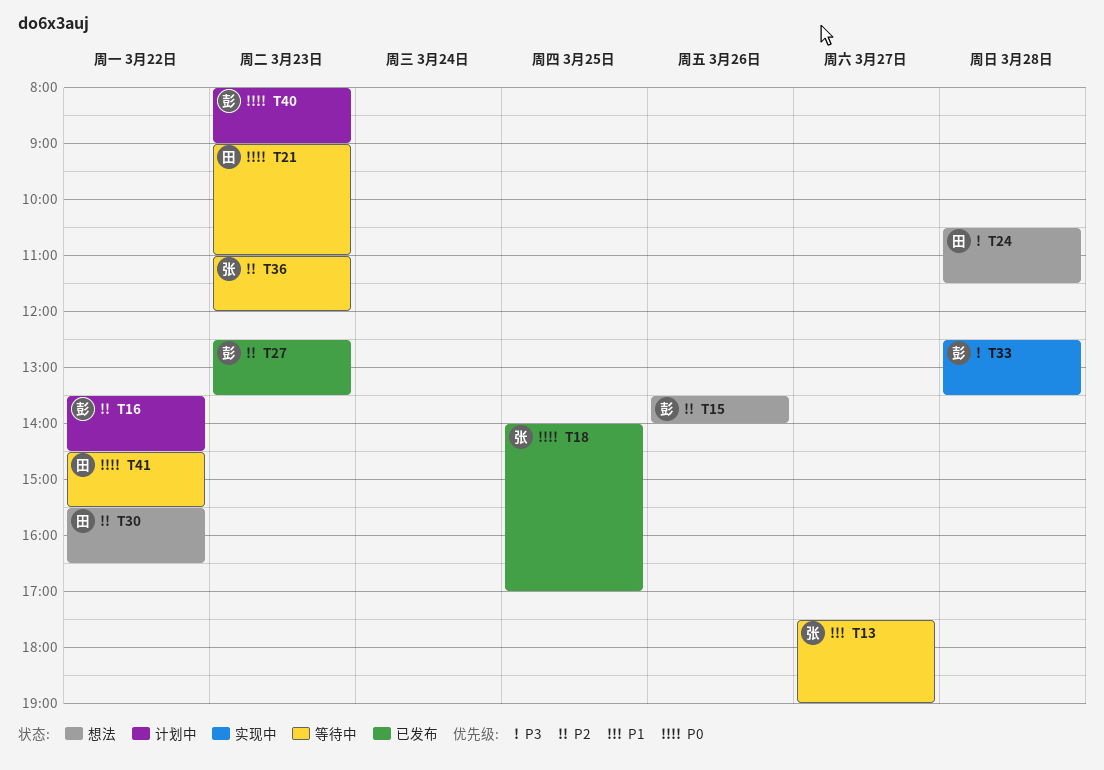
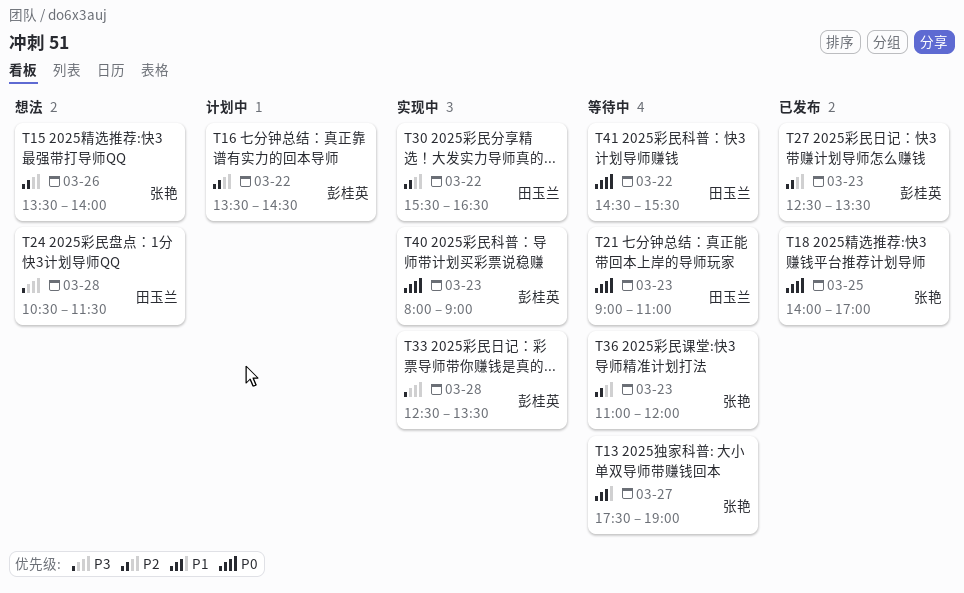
T15, owner: 彭桂英 -> 张艳
T30, status: 想法 -> 实现中
T40, status: 计划中 -> 实现中

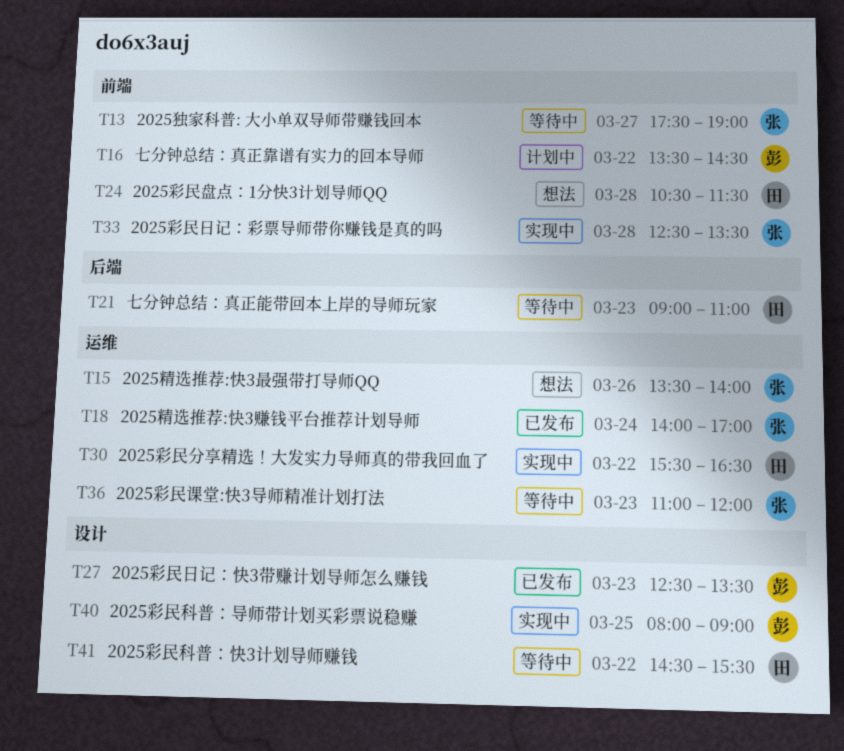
T18, day: Mar 25 -> Mar 24
T33, owner: 彭桂英 -> 张艳
T40, day: Mar 23 -> Mar 25

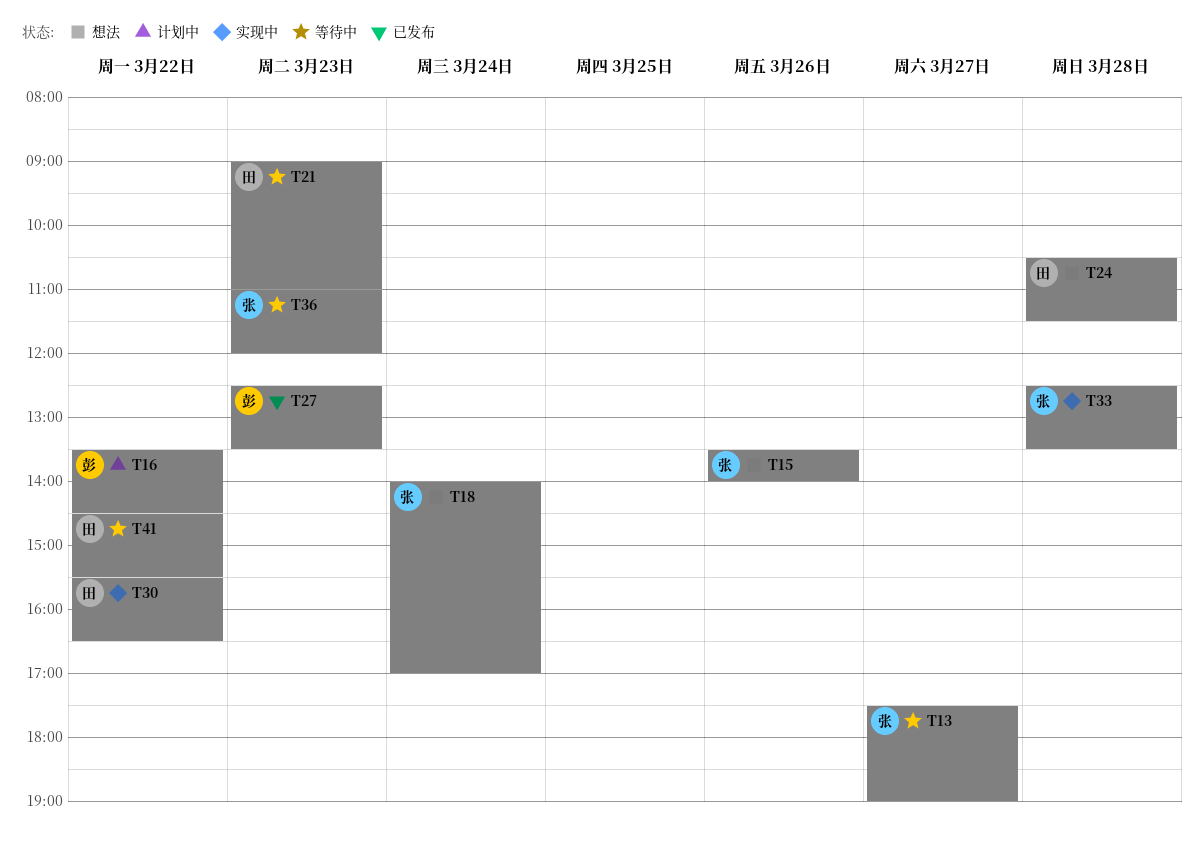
T18, status: 已发布 -> 想法
T40: present -> none

